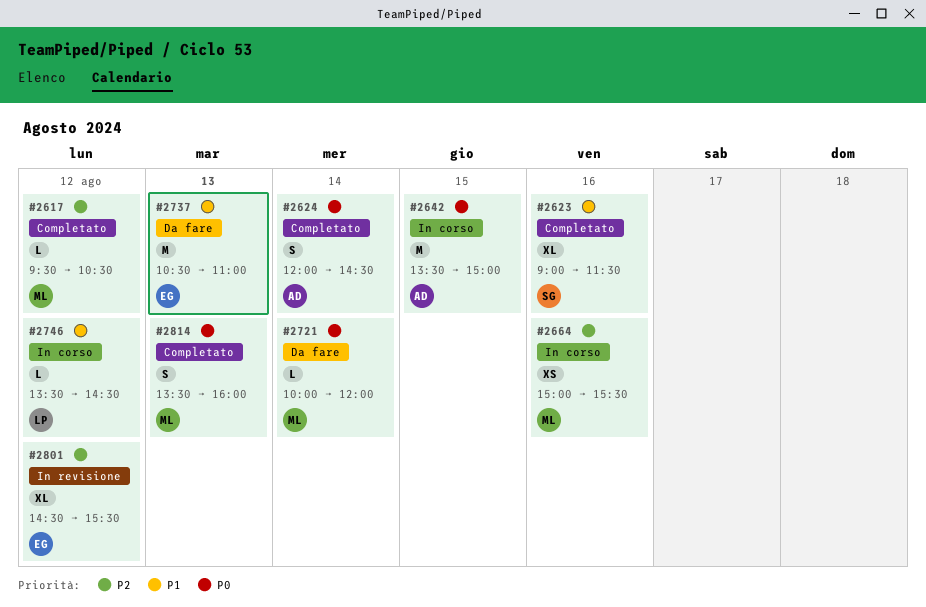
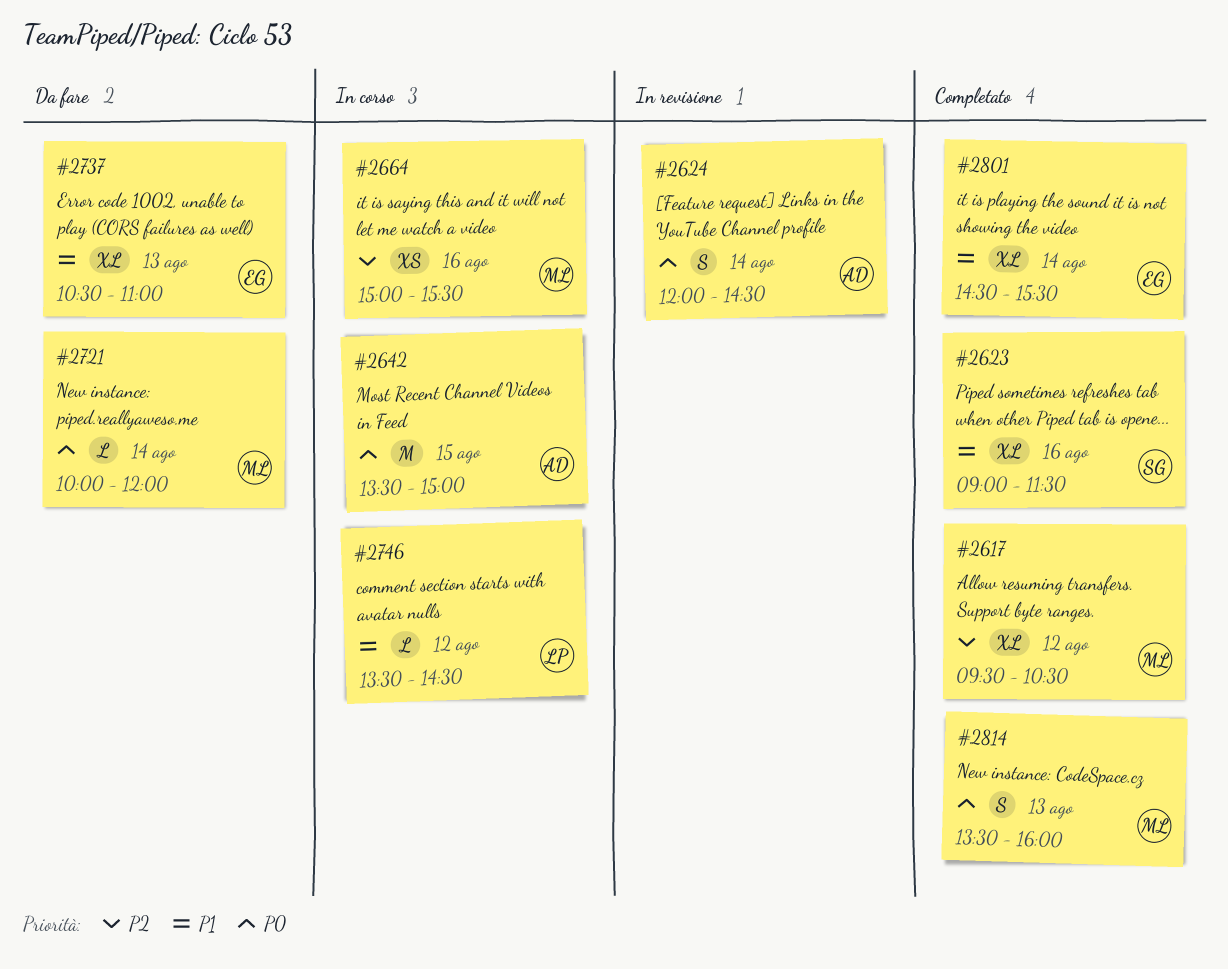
#2617, estimate: L -> XL
#2624, status: Completato -> In revisione
#2737, estimate: M -> XL
#2801, status: In revisione -> Completato
#2801, priority: P2 -> P1
#2801, day: Aug 12 -> Aug 14

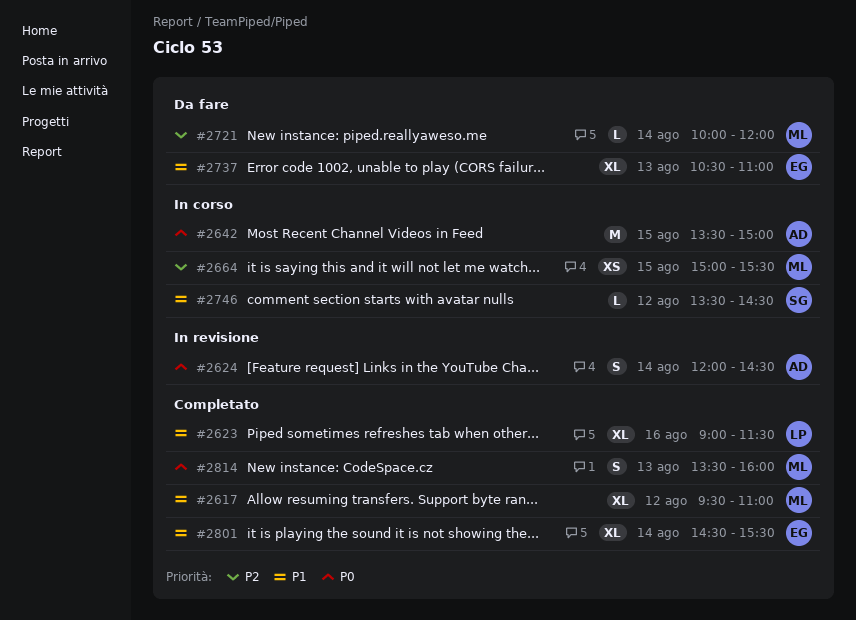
#2617, priority: P2 -> P1
#2617, ends: 10:30 -> 11:00
#2623, owner: SG -> LP
#2664, day: Aug 16 -> Aug 15
#2721, priority: P0 -> P2
#2746, owner: LP -> SG

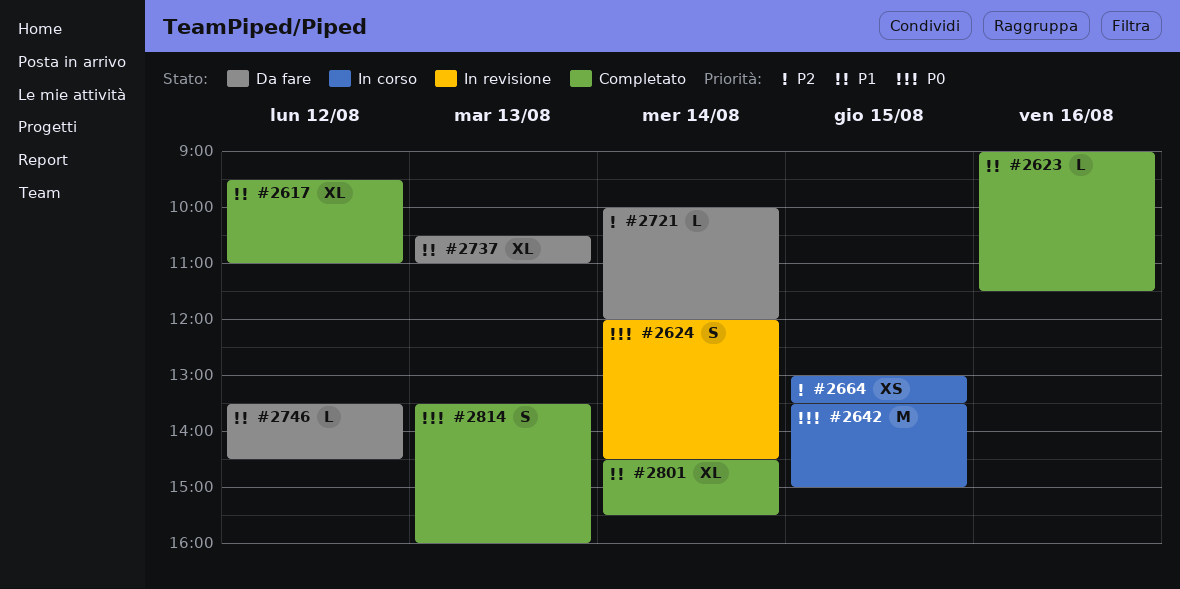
#2623, estimate: XL -> L
#2664, begins: 15:00 -> 13:00
#2664, ends: 15:30 -> 13:30
#2746, status: In corso -> Da fare

